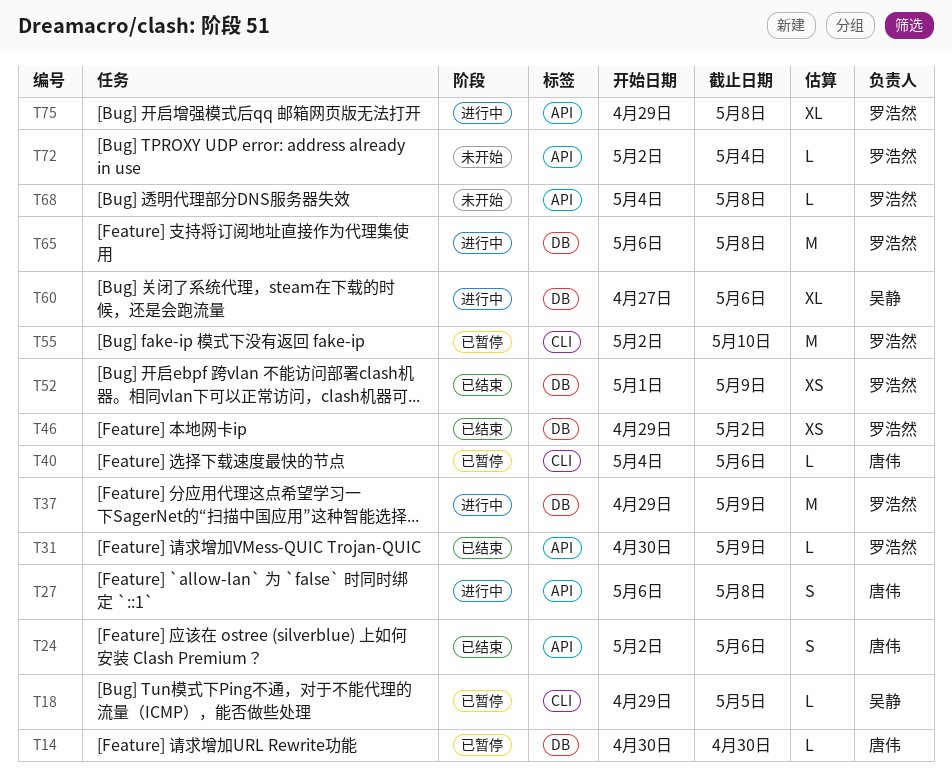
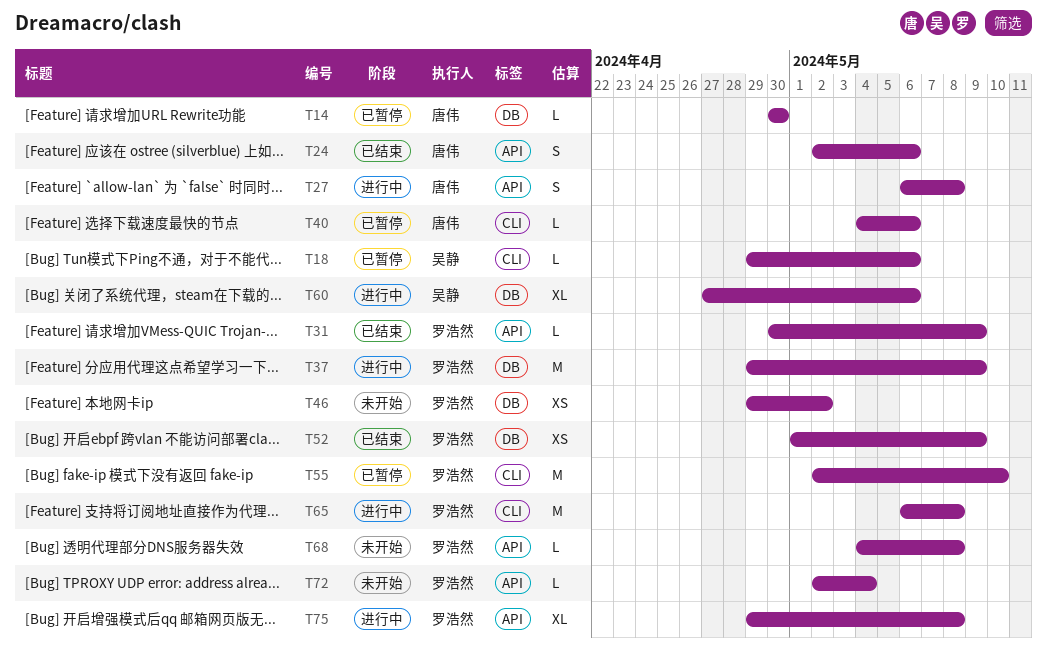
T18, due: May 5 -> May 6
T46, status: 已结束 -> 未开始
T65, label: DB -> CLI

